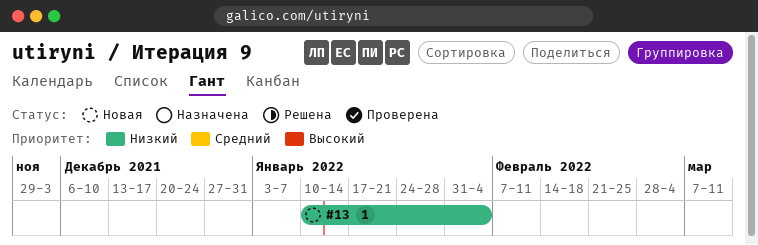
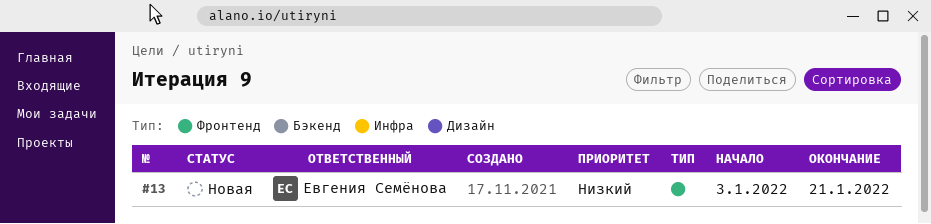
#13, start: Jan 10 -> Jan 3
#13, due: Feb 4 -> Jan 21

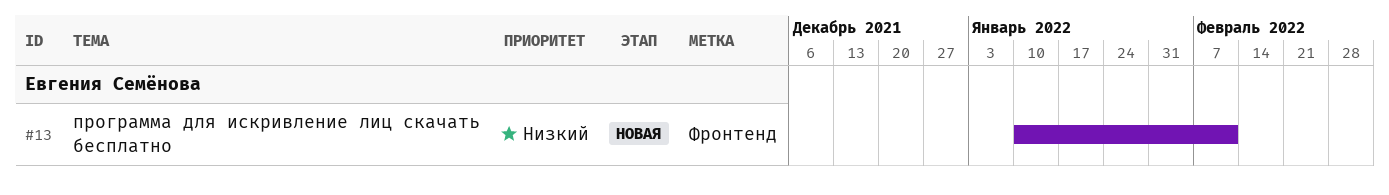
#13, start: Jan 3 -> Jan 10
#13, due: Jan 21 -> Feb 11

